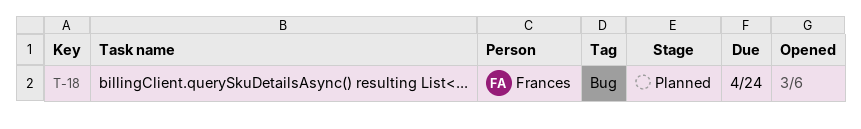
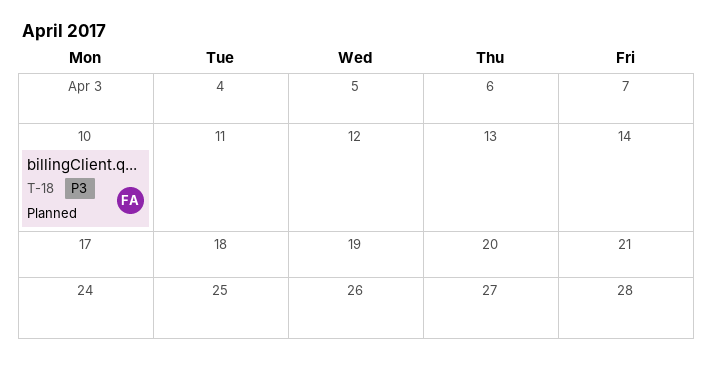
T-18, due: Apr 24 -> Apr 10

